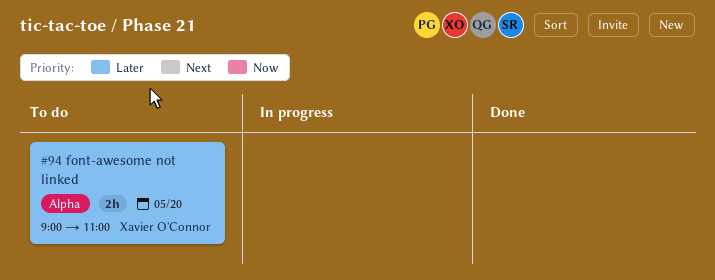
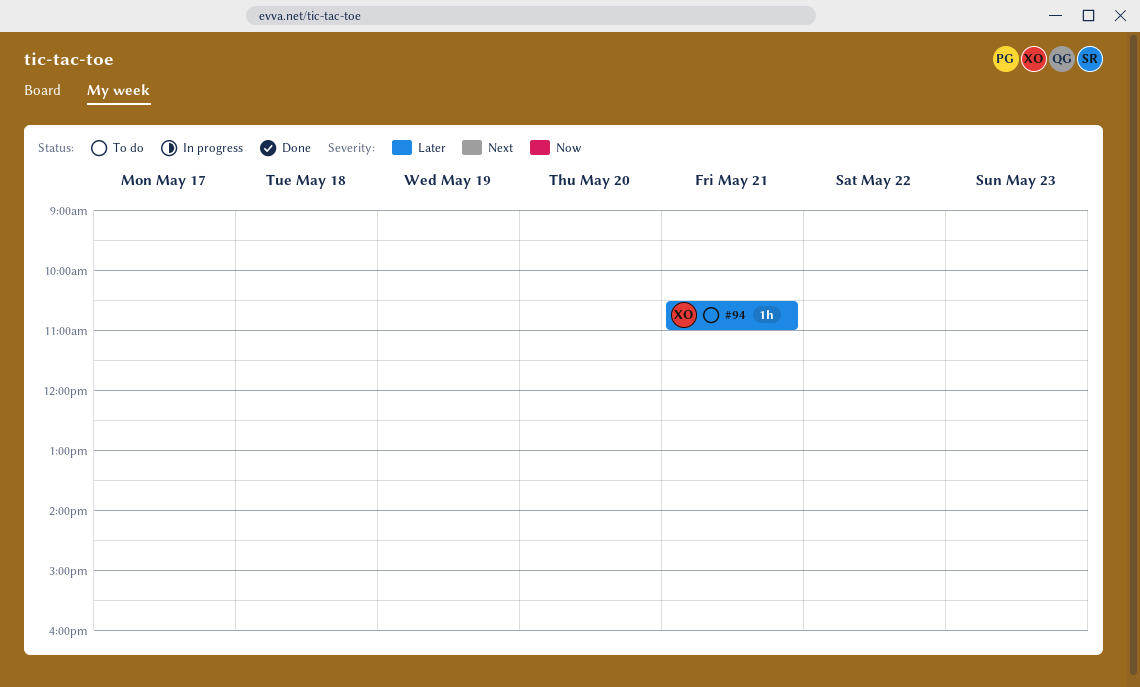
#94, estimate: 2h -> 1h
#94, day: May 20 -> May 21
#94, begins: 09:00 -> 10:30

